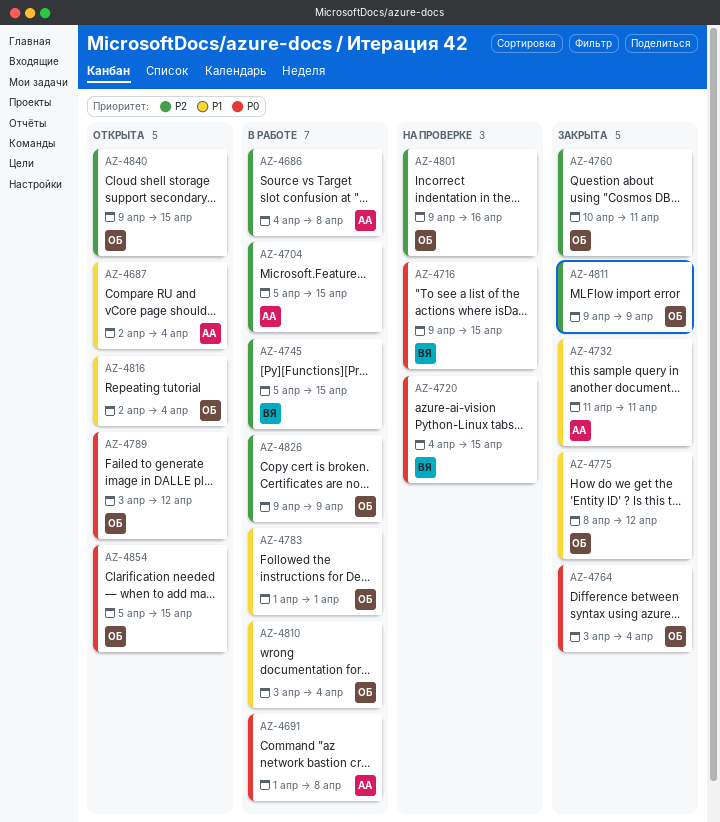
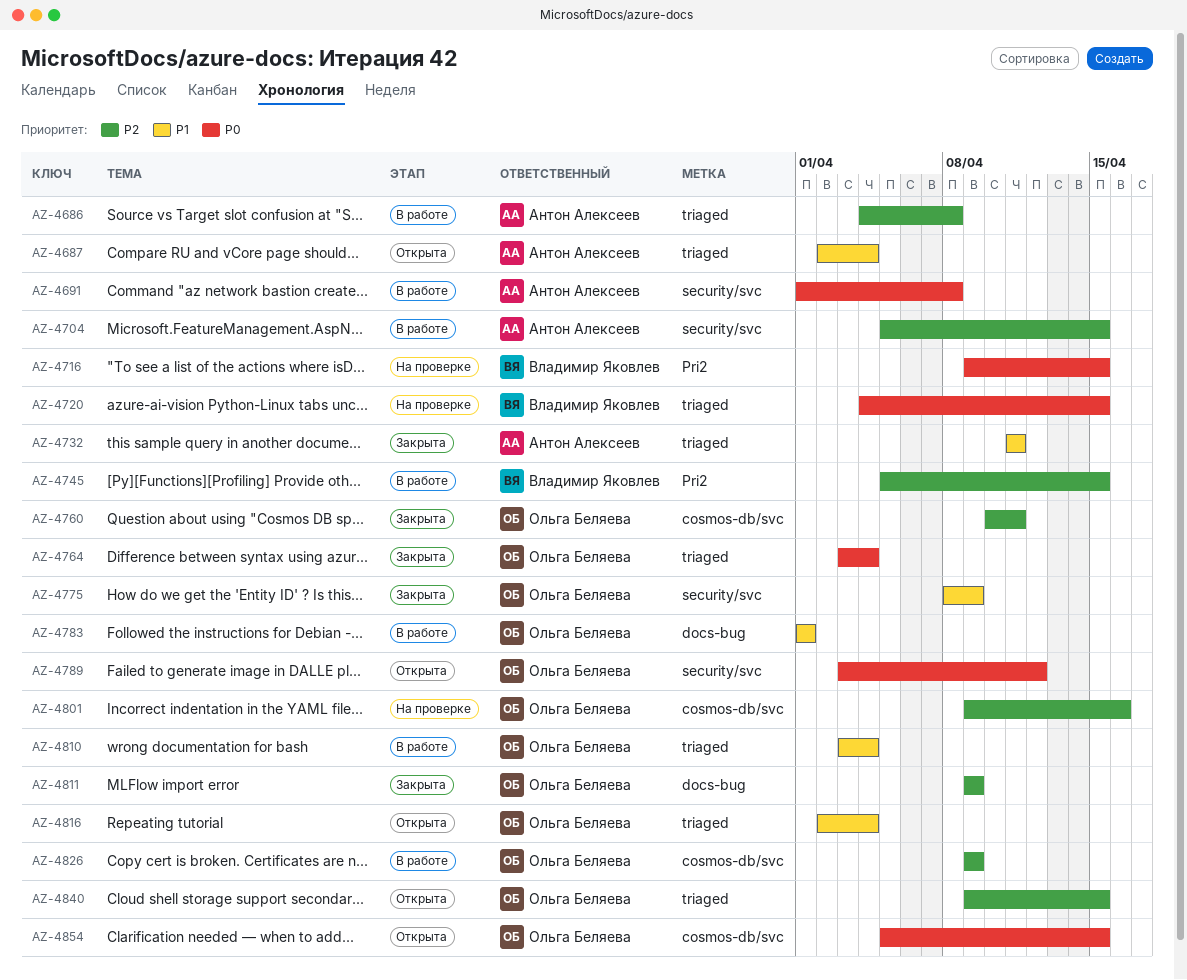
AZ-4775, due: Apr 12 -> Apr 9

